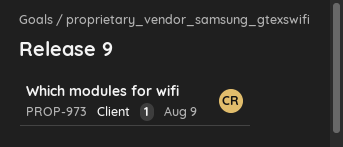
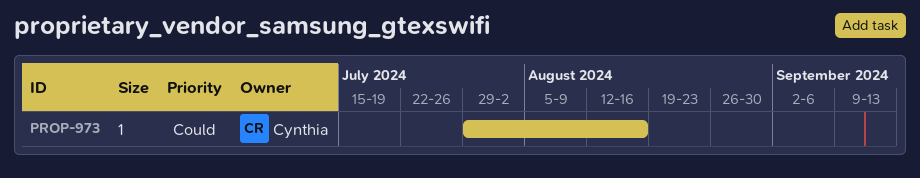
PROP-973, due: Aug 9 -> Aug 16

